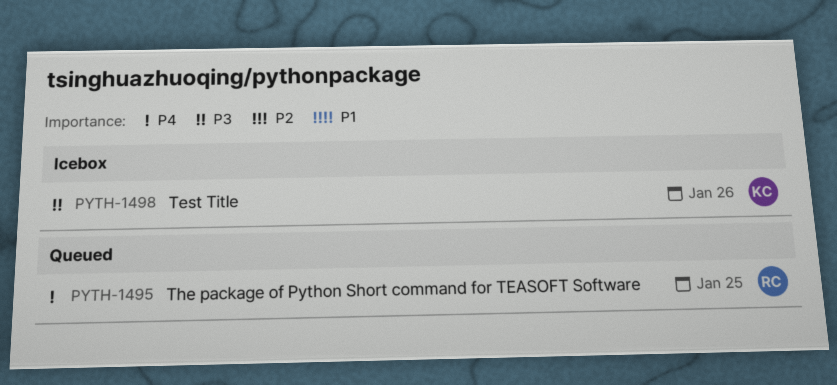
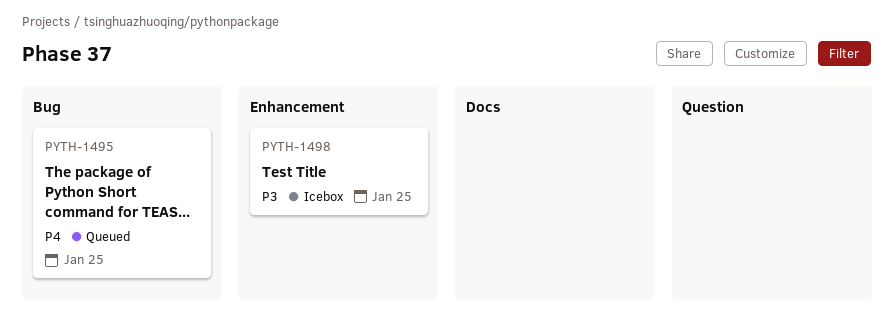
PYTH-1498, due: Jan 26 -> Jan 25

